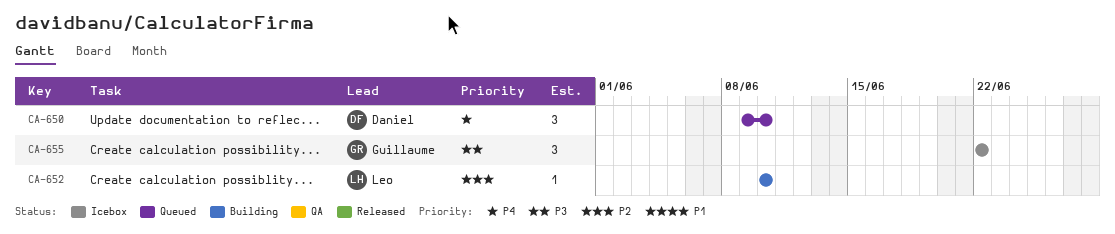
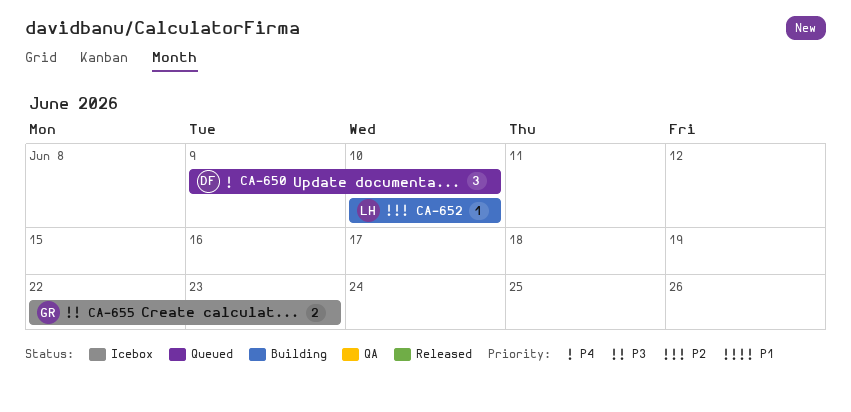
CA-655, estimate: 3 -> 2
CA-655, due: Jun 22 -> Jun 23

